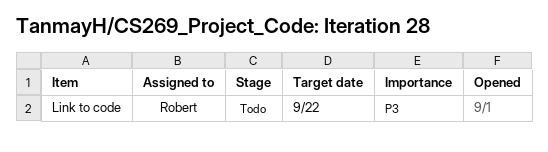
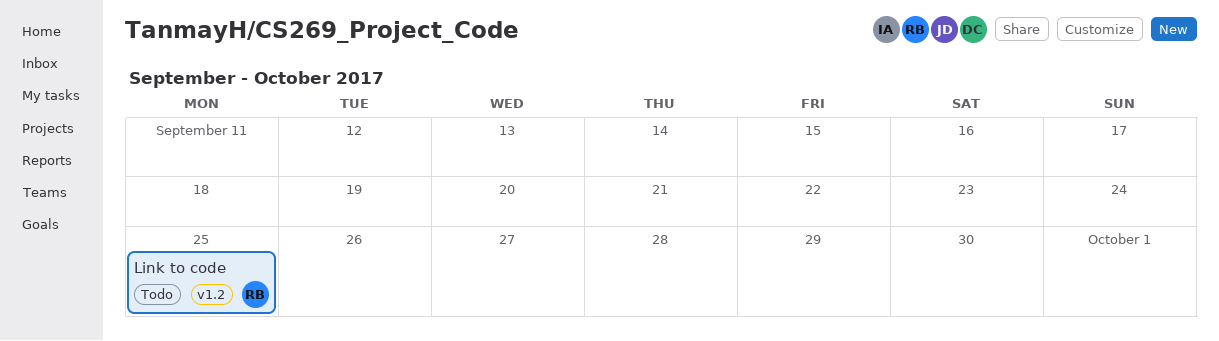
Link to code, due: Sep 22 -> Sep 25

